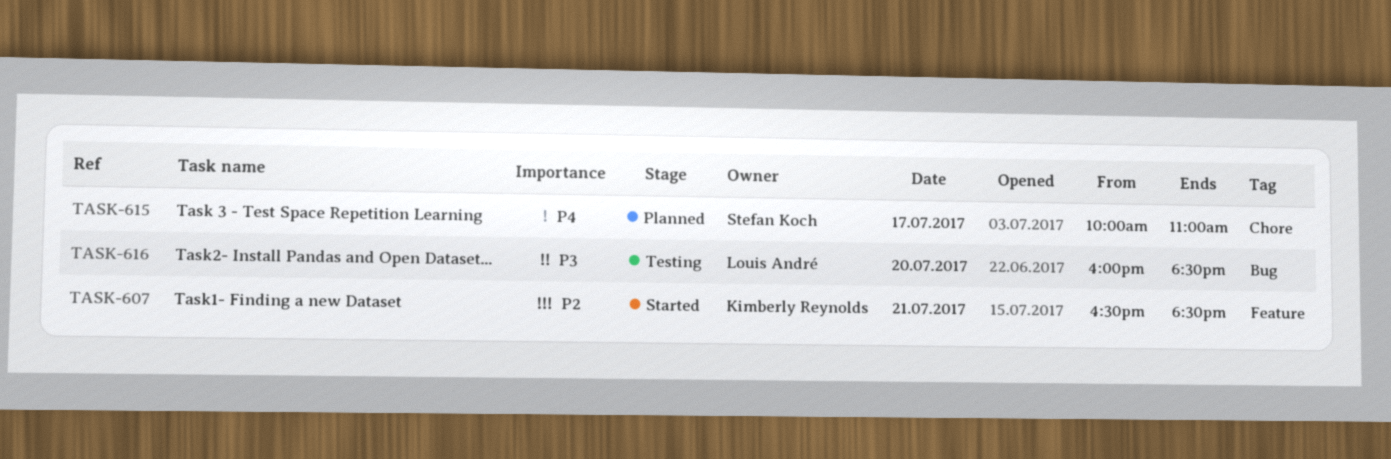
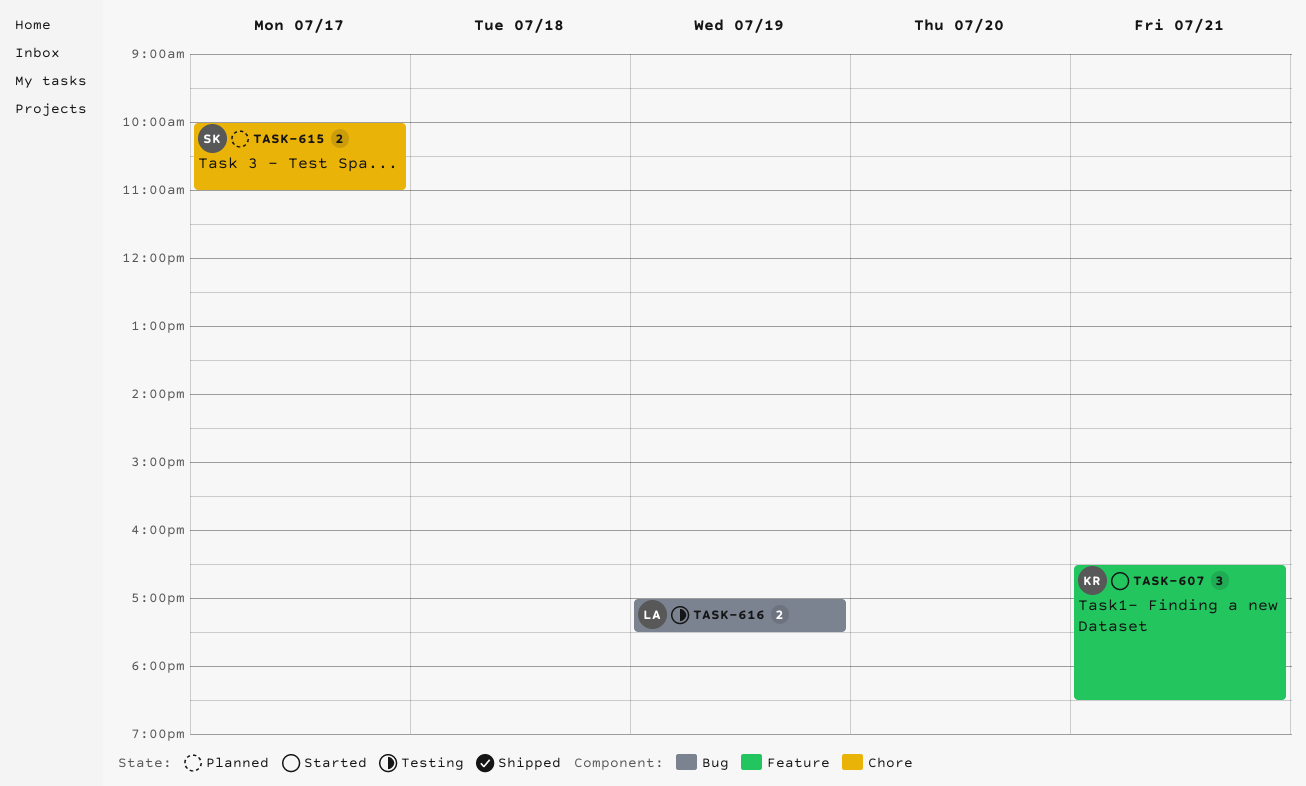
TASK-616, day: Jul 20 -> Jul 19
TASK-616, begins: 16:00 -> 17:00
TASK-616, ends: 18:30 -> 17:30

